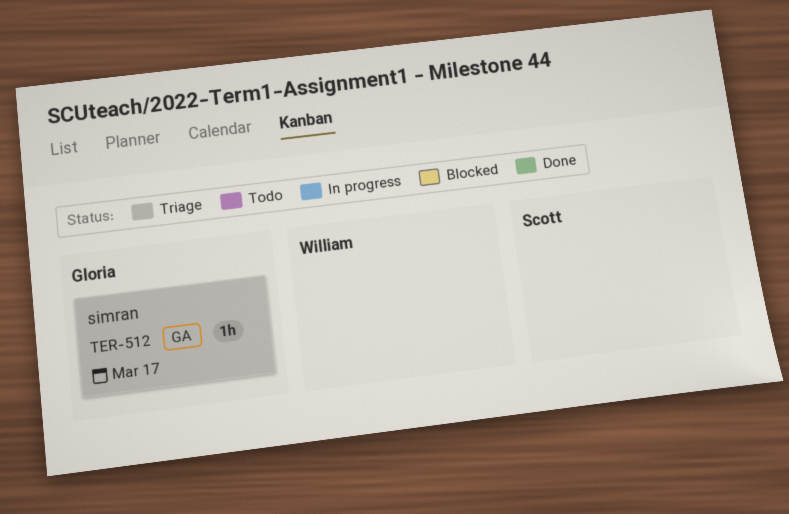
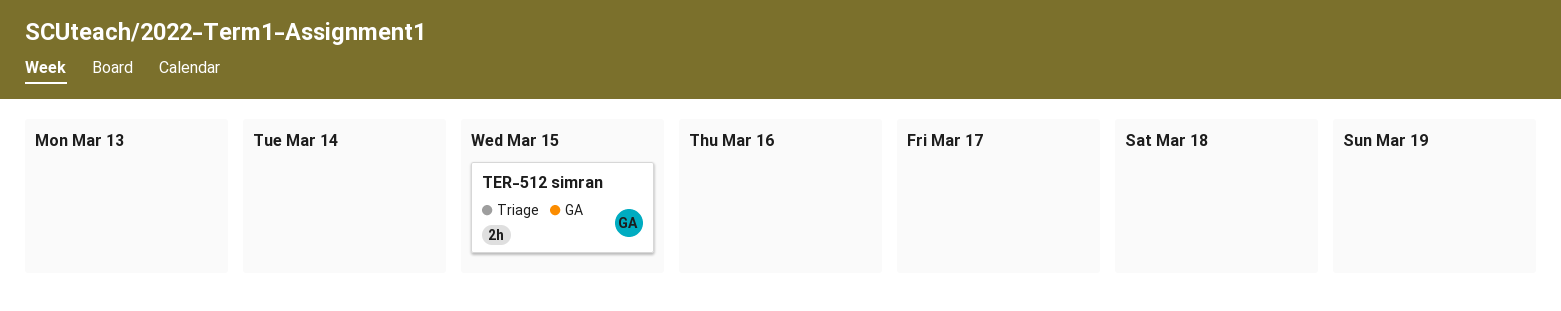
TER-512, estimate: 1h -> 2h
TER-512, due: Mar 17 -> Mar 15

